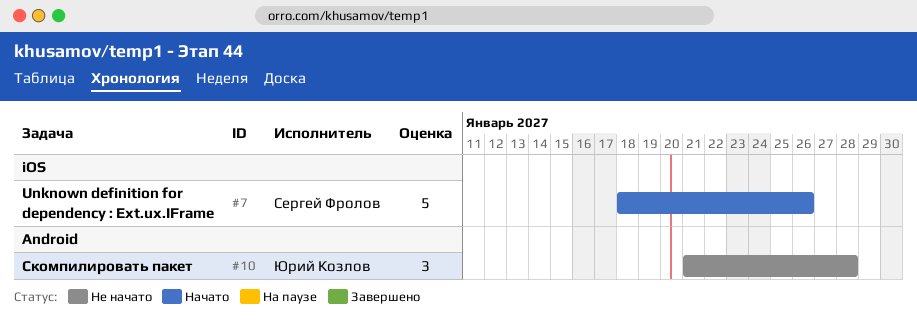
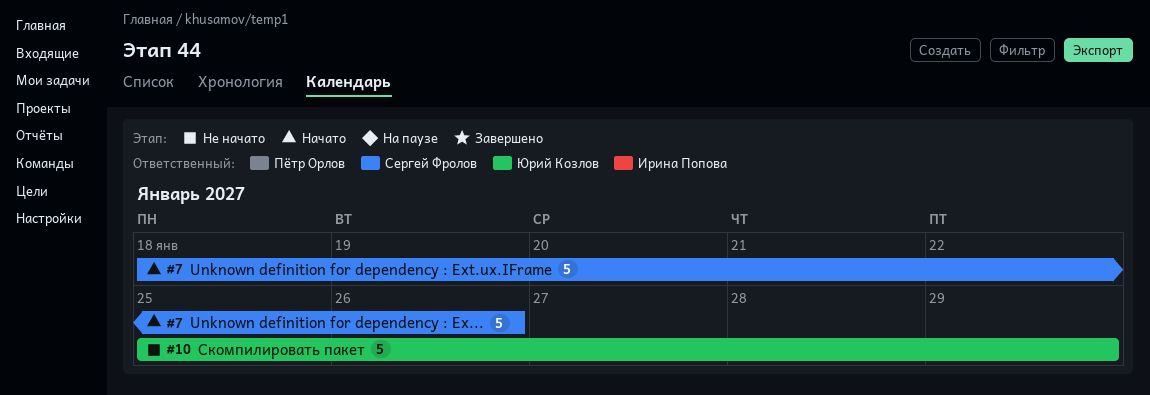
#10, estimate: 3 -> 5
#10, start: Jan 21 -> Jan 25
#10, due: Jan 28 -> Jan 29

